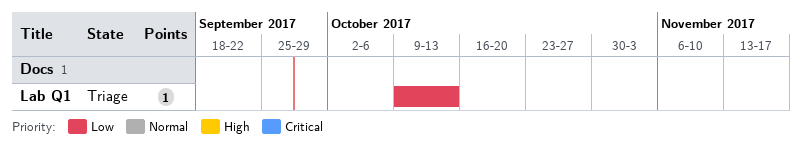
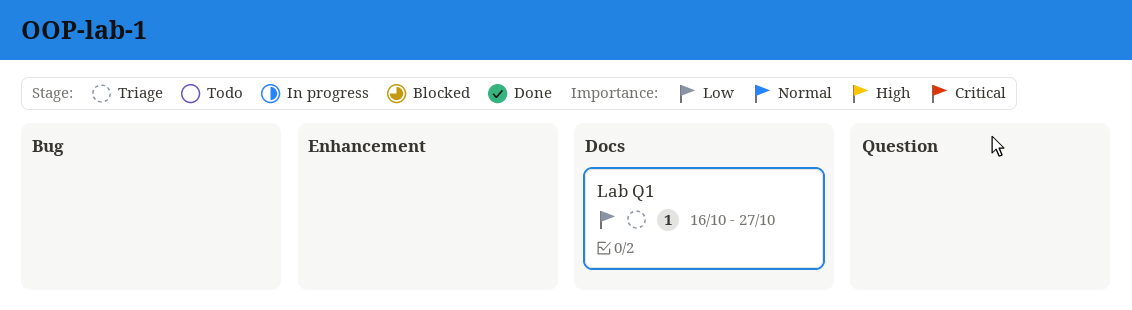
Lab Q1, start: Oct 9 -> Oct 16
Lab Q1, due: Oct 13 -> Oct 27

